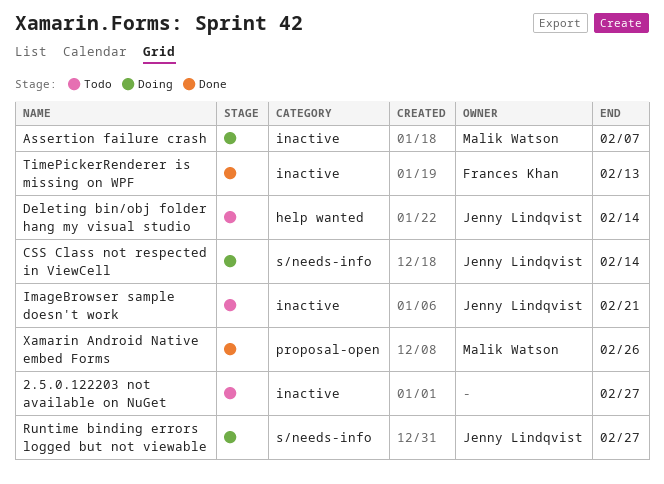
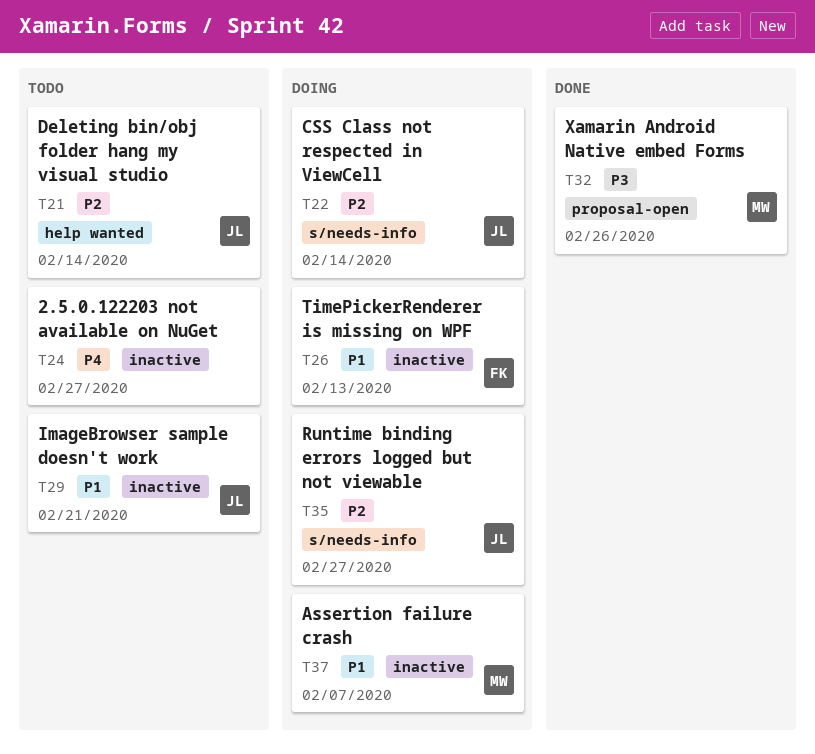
TimePickerRenderer is missing on WPF, status: Done -> Doing

